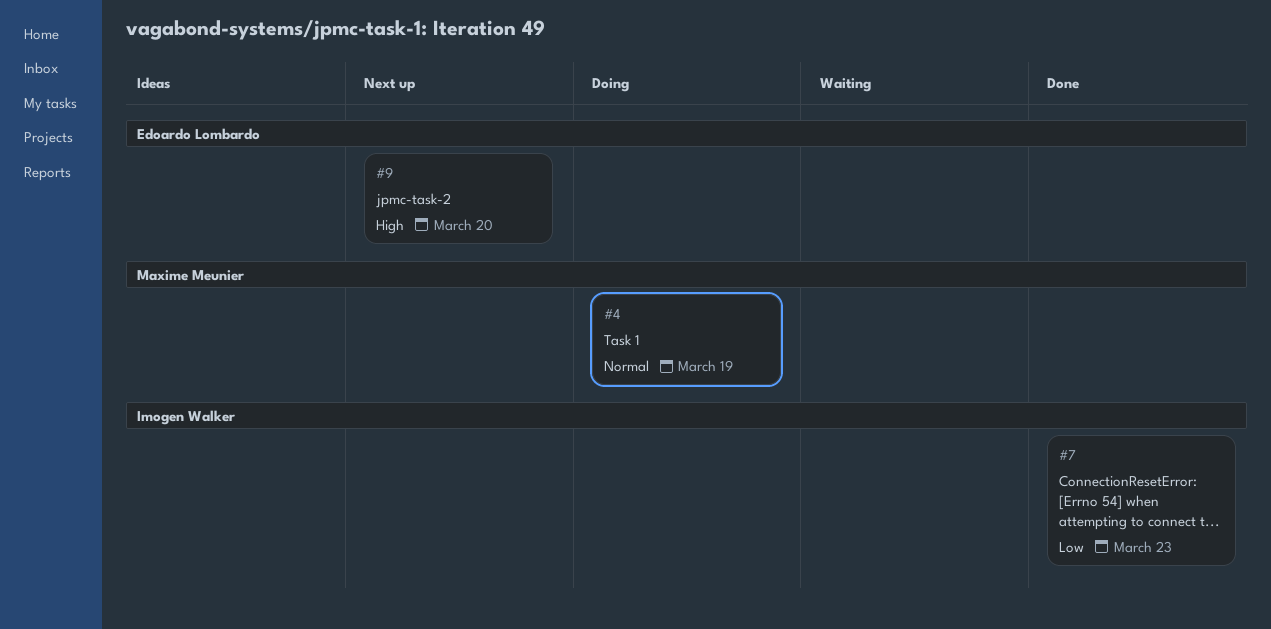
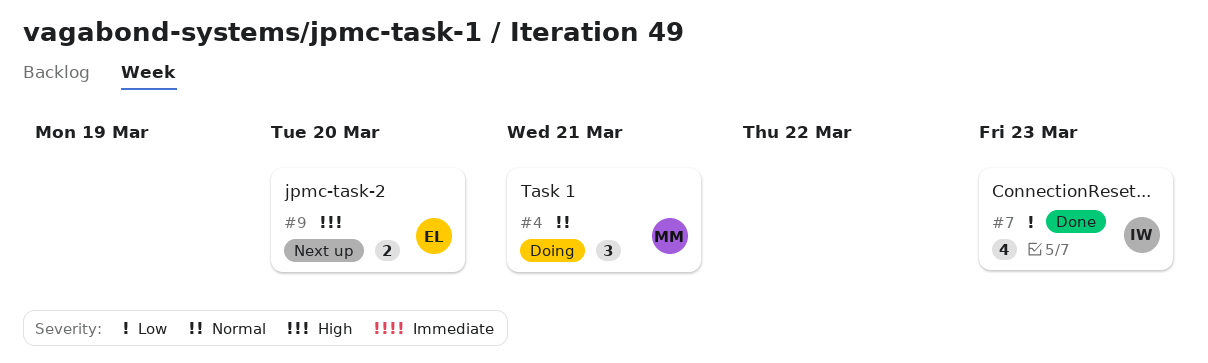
#4, due: Mar 19 -> Mar 21

